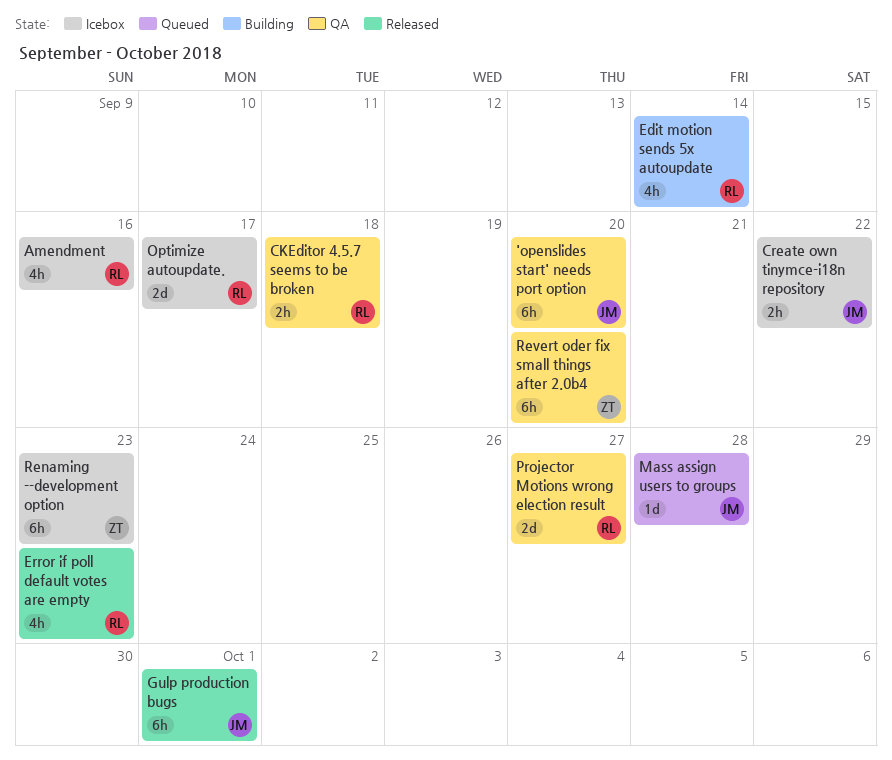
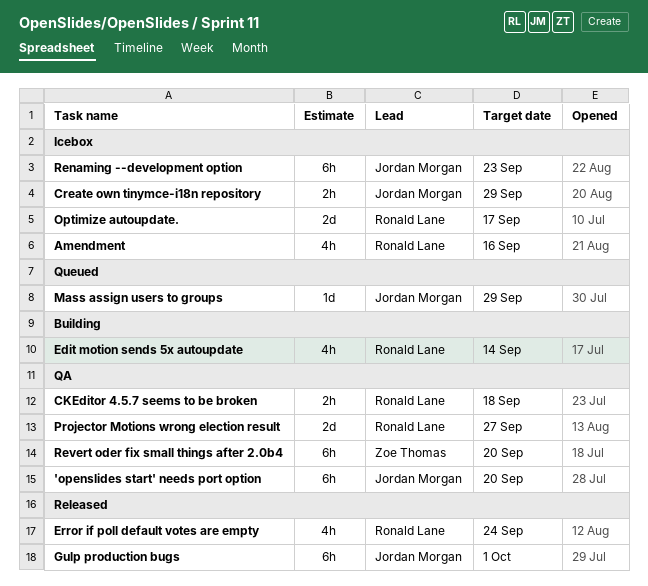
Create own tinymce-i18n repository, due: Sep 22 -> Sep 29
Error if poll default votes are empty, due: Sep 23 -> Sep 24
Mass assign users to groups, due: Sep 28 -> Sep 29
Renaming --development option, owner: Zoe Thomas -> Jordan Morgan

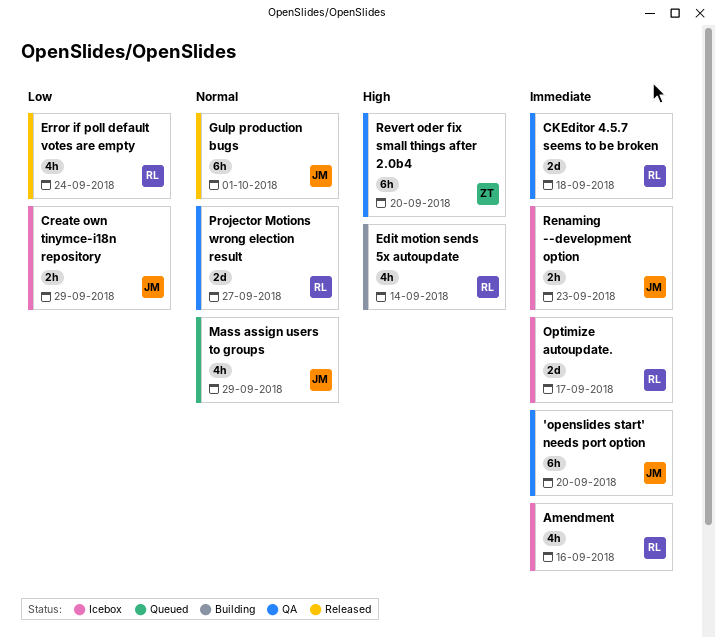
CKEditor 4.5.7 seems to be broken, estimate: 2h -> 2d
Mass assign users to groups, estimate: 1d -> 4h
Renaming --development option, estimate: 6h -> 2h

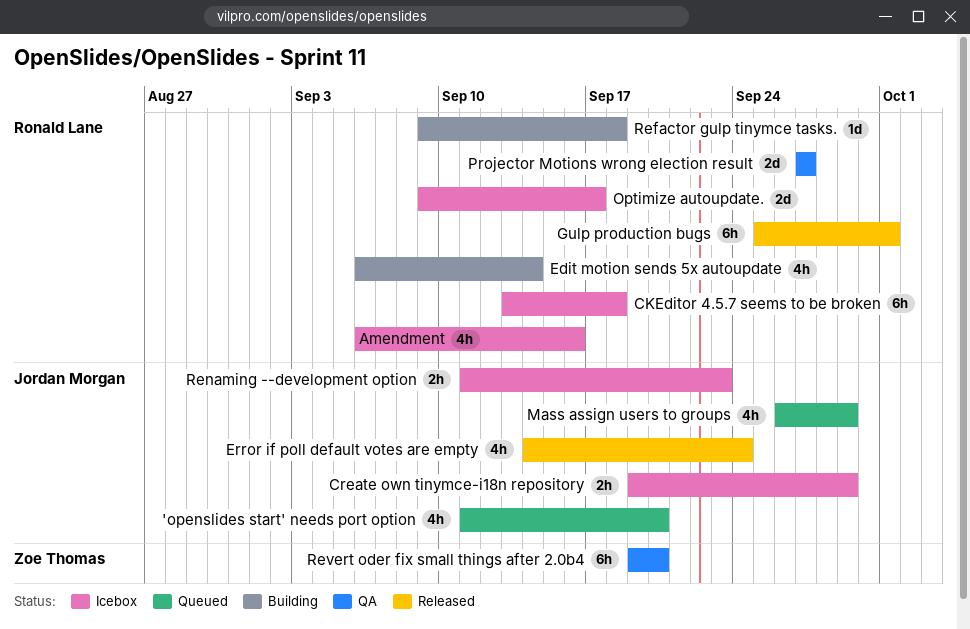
'openslides start' needs port option, status: QA -> Queued
'openslides start' needs port option, estimate: 6h -> 4h
CKEditor 4.5.7 seems to be broken, status: QA -> Icebox
CKEditor 4.5.7 seems to be broken, estimate: 2d -> 6h
Error if poll default votes are empty, owner: Ronald Lane -> Jordan Morgan
Gulp production bugs, owner: Jordan Morgan -> Ronald Lane
Refactor gulp tinymce tasks.: none -> present

